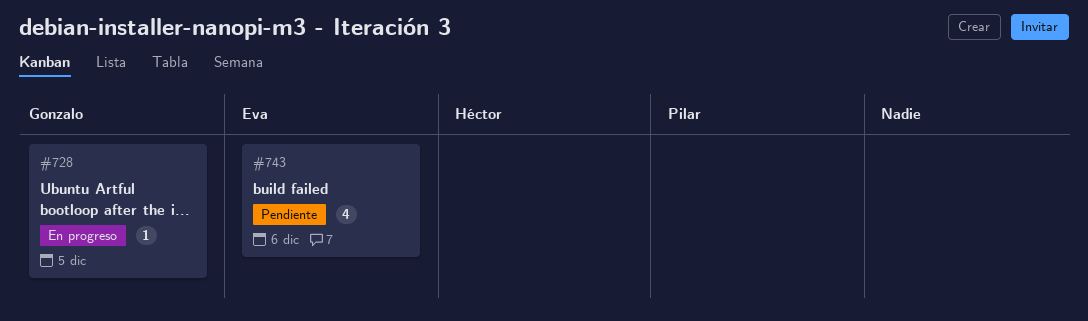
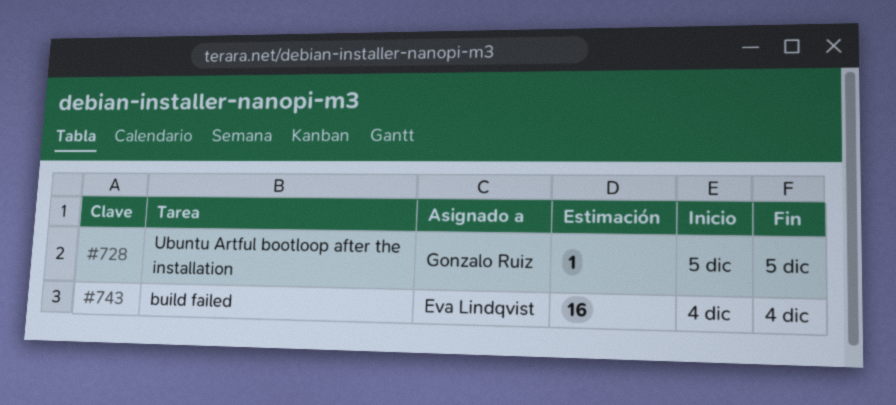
#743, estimate: 4 -> 16
#743, due: Dec 6 -> Dec 4

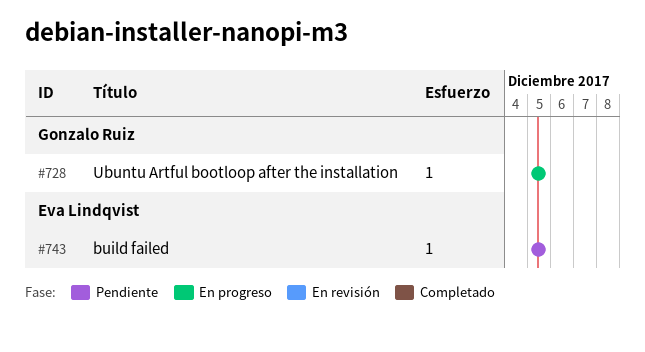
#743, estimate: 16 -> 1
#743, start: Dec 4 -> Dec 5
#743, due: Dec 4 -> Dec 5

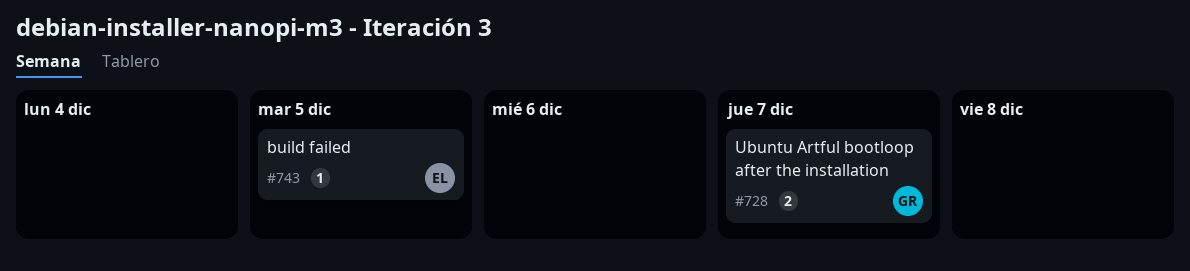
#728, estimate: 1 -> 2
#728, due: Dec 5 -> Dec 7

